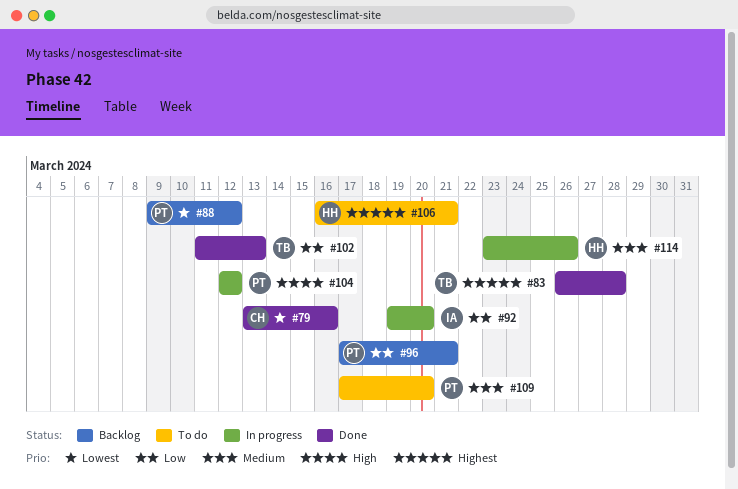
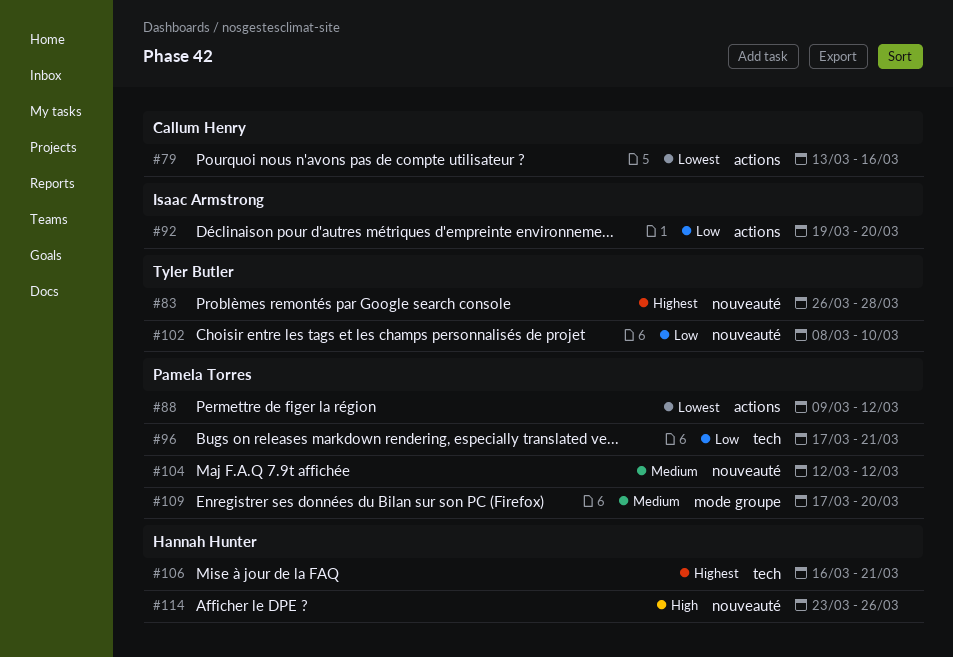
#102, start: Mar 11 -> Mar 8
#102, due: Mar 13 -> Mar 10
#104, priority: High -> Medium
#114, priority: Medium -> High

